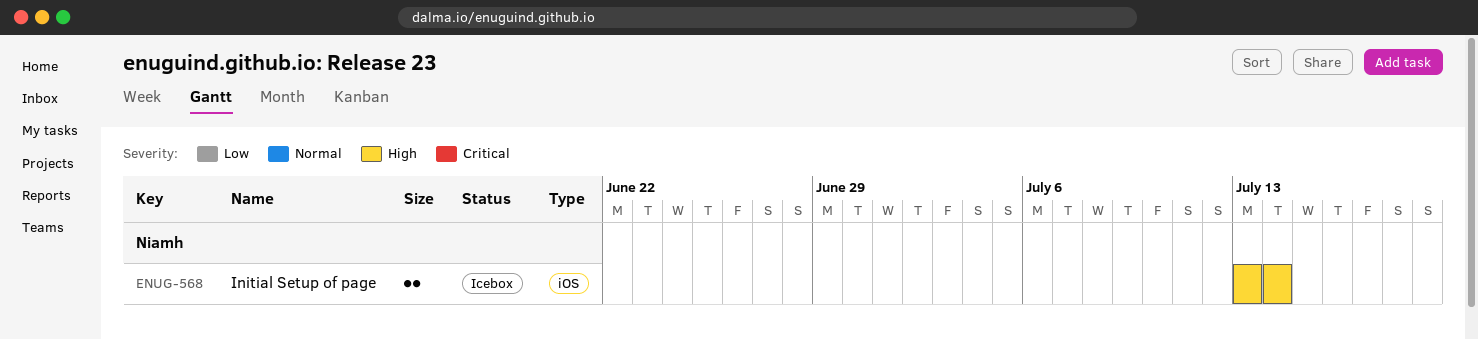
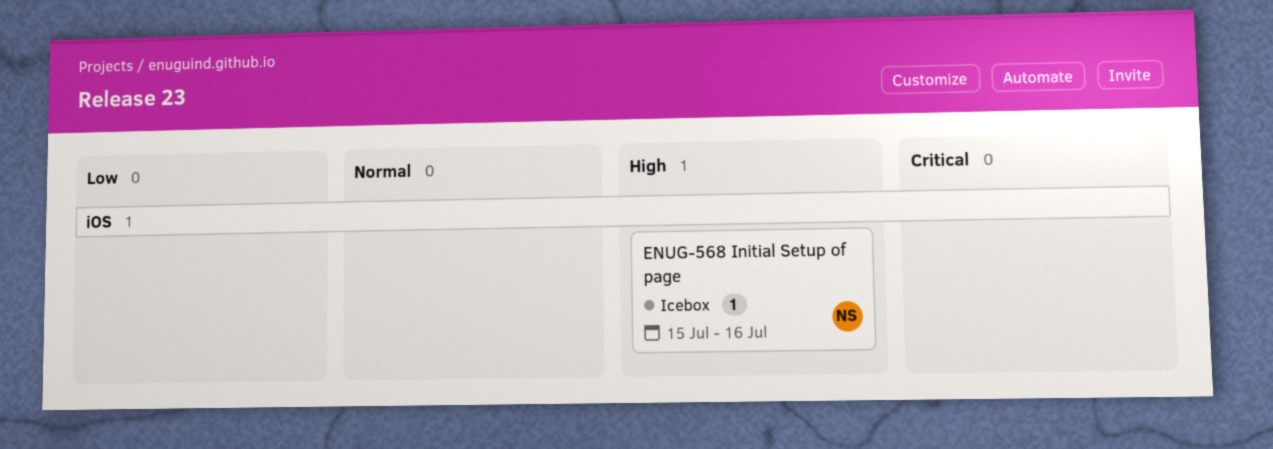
ENUG-568, estimate: 2 -> 1
ENUG-568, start: Jul 13 -> Jul 15
ENUG-568, due: Jul 14 -> Jul 16

